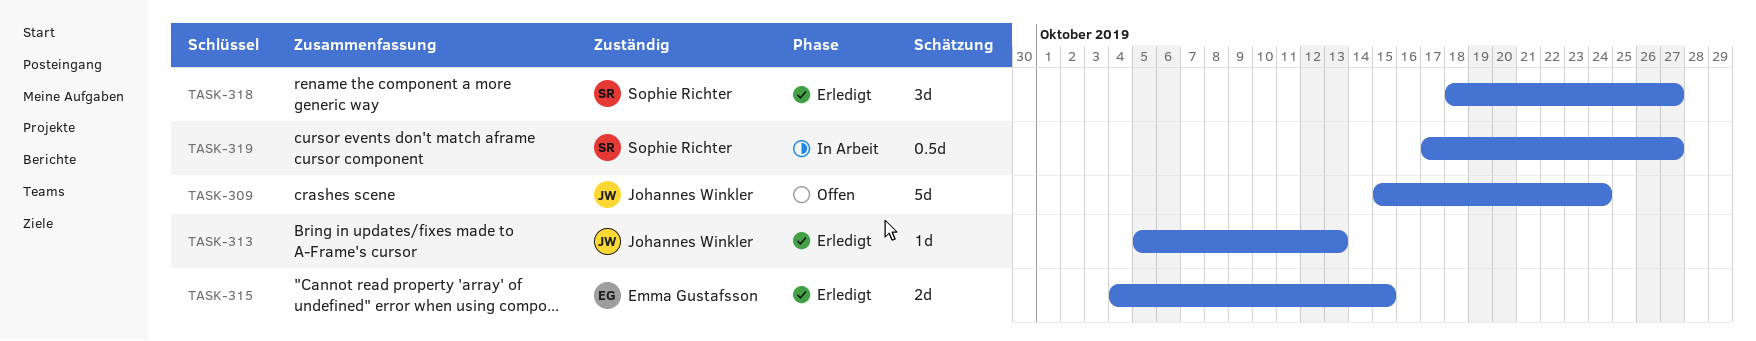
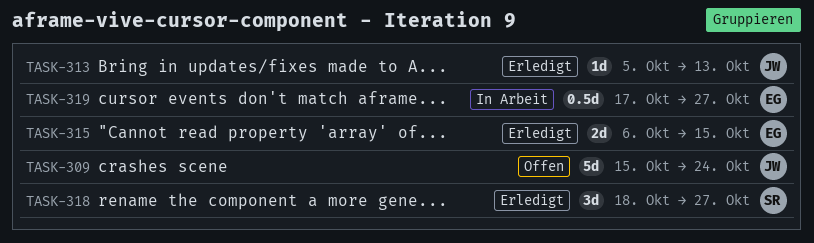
TASK-315, start: Oct 4 -> Oct 6
TASK-319, owner: Sophie Richter -> Emma Gustafsson

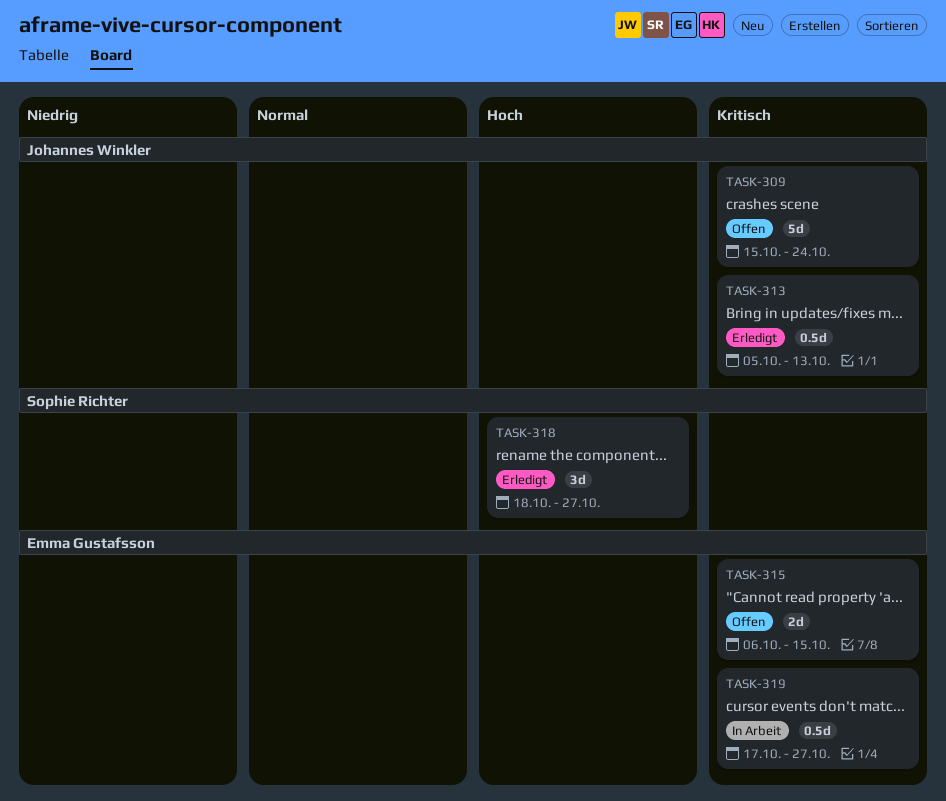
TASK-313, estimate: 1d -> 0.5d
TASK-315, status: Erledigt -> Offen

